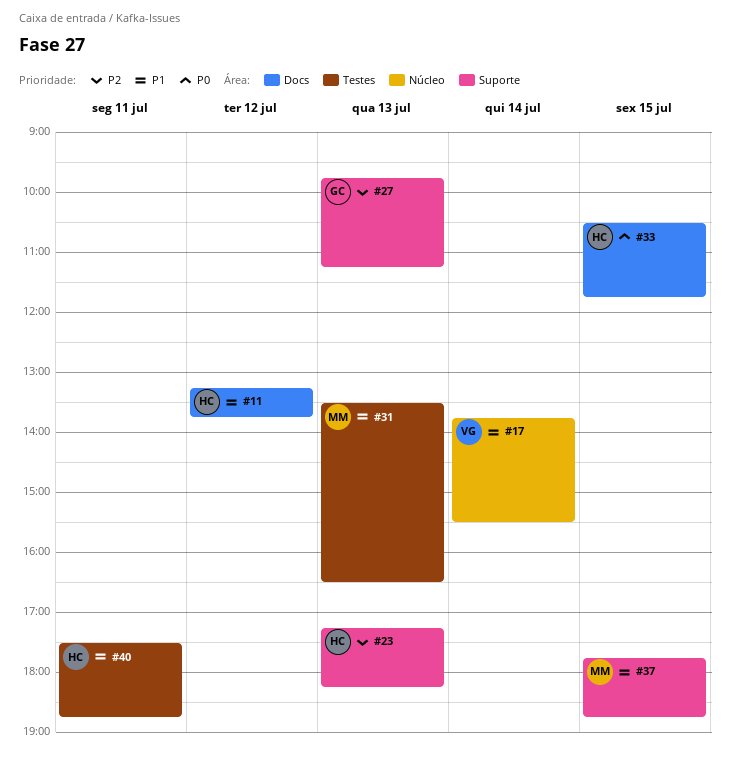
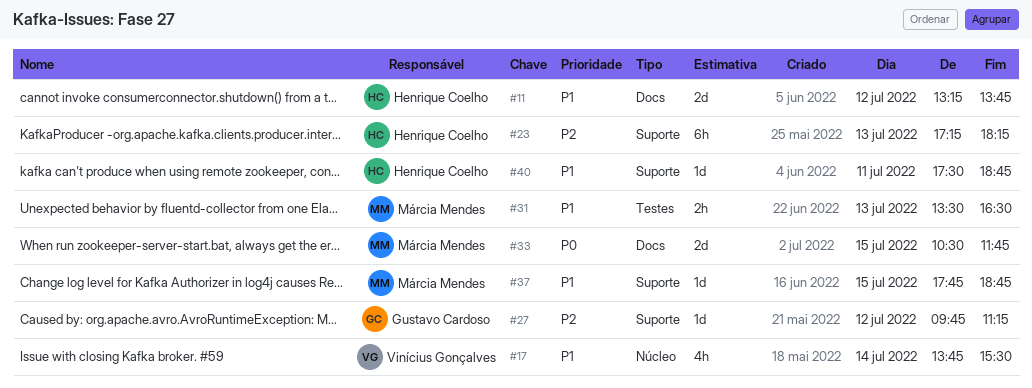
#27, day: Jul 13 -> Jul 12
#33, owner: Henrique Coelho -> Márcia Mendes
#40, label: Testes -> Suporte

